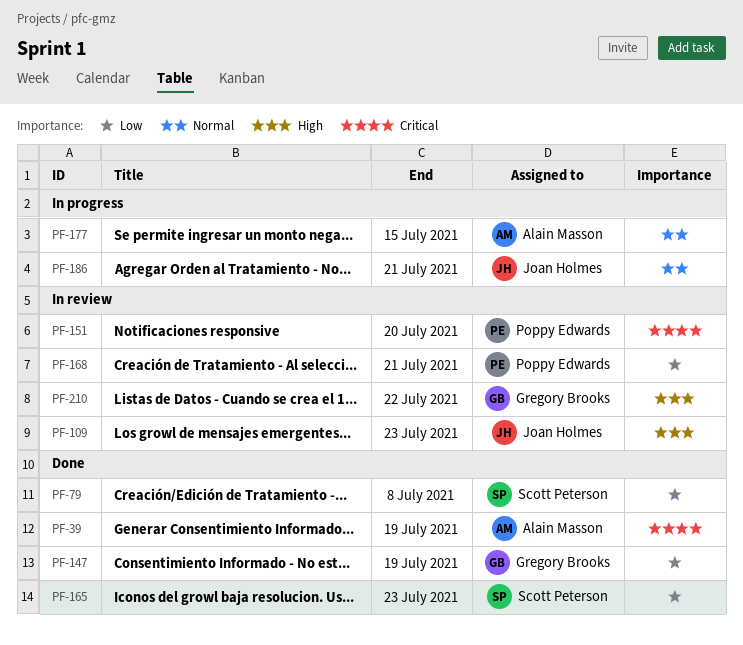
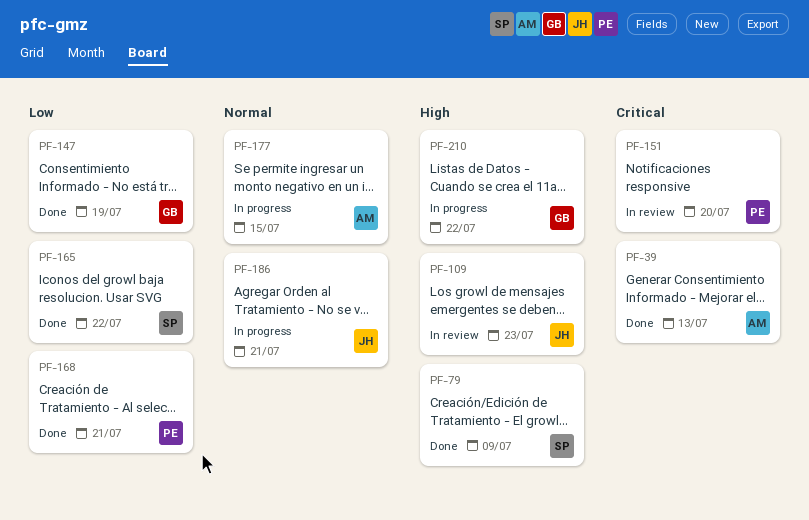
PF-39, due: Jul 19 -> Jul 13
PF-79, priority: Low -> High
PF-79, due: Jul 8 -> Jul 9
PF-165, due: Jul 23 -> Jul 22
PF-168, status: In review -> Done
PF-210, status: In review -> In progress

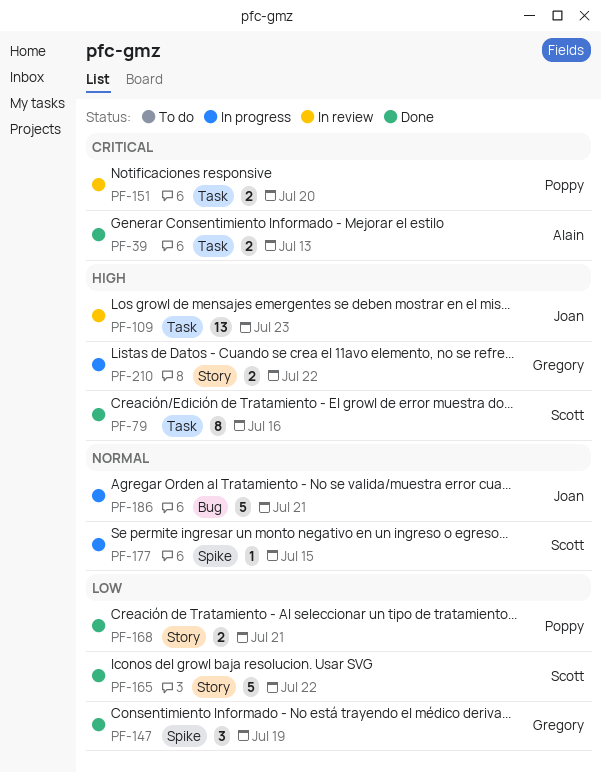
PF-79, due: Jul 9 -> Jul 16
PF-177, owner: Alain -> Scott

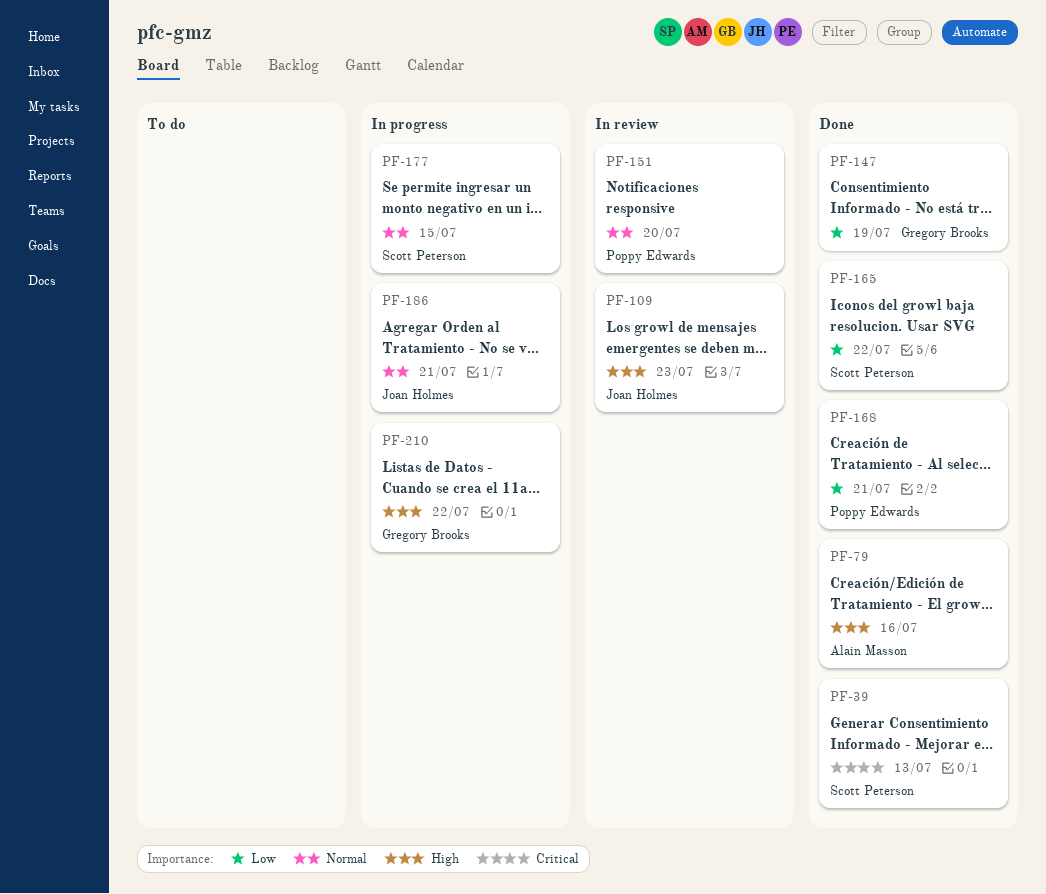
PF-39, owner: Alain Masson -> Scott Peterson
PF-79, owner: Scott Peterson -> Alain Masson
PF-151, priority: Critical -> Normal

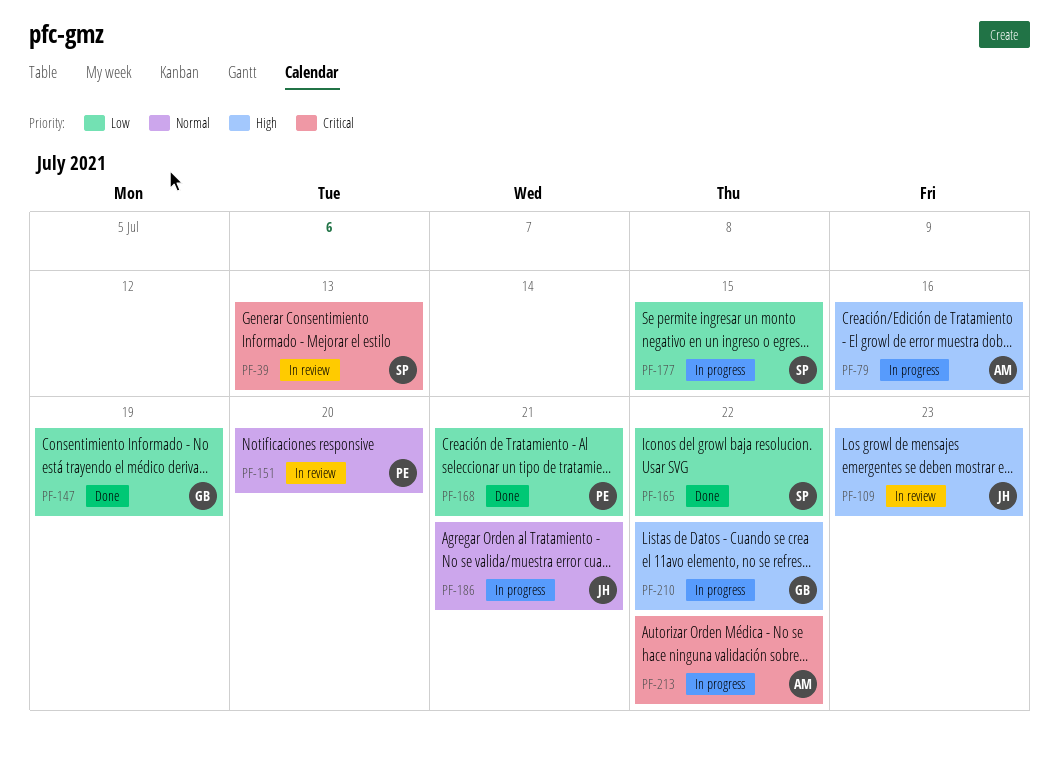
PF-39, status: Done -> In review
PF-79, status: Done -> In progress
PF-177, priority: Normal -> Low
PF-213: none -> present

